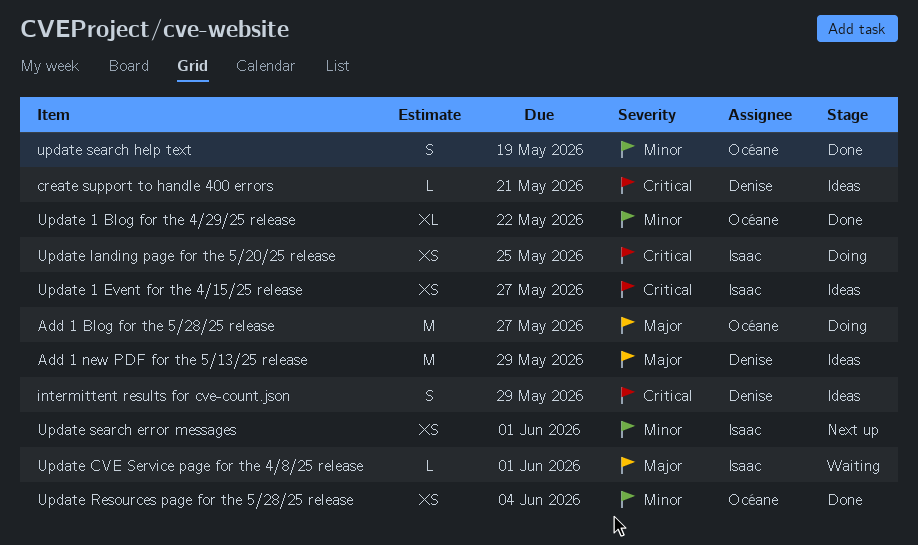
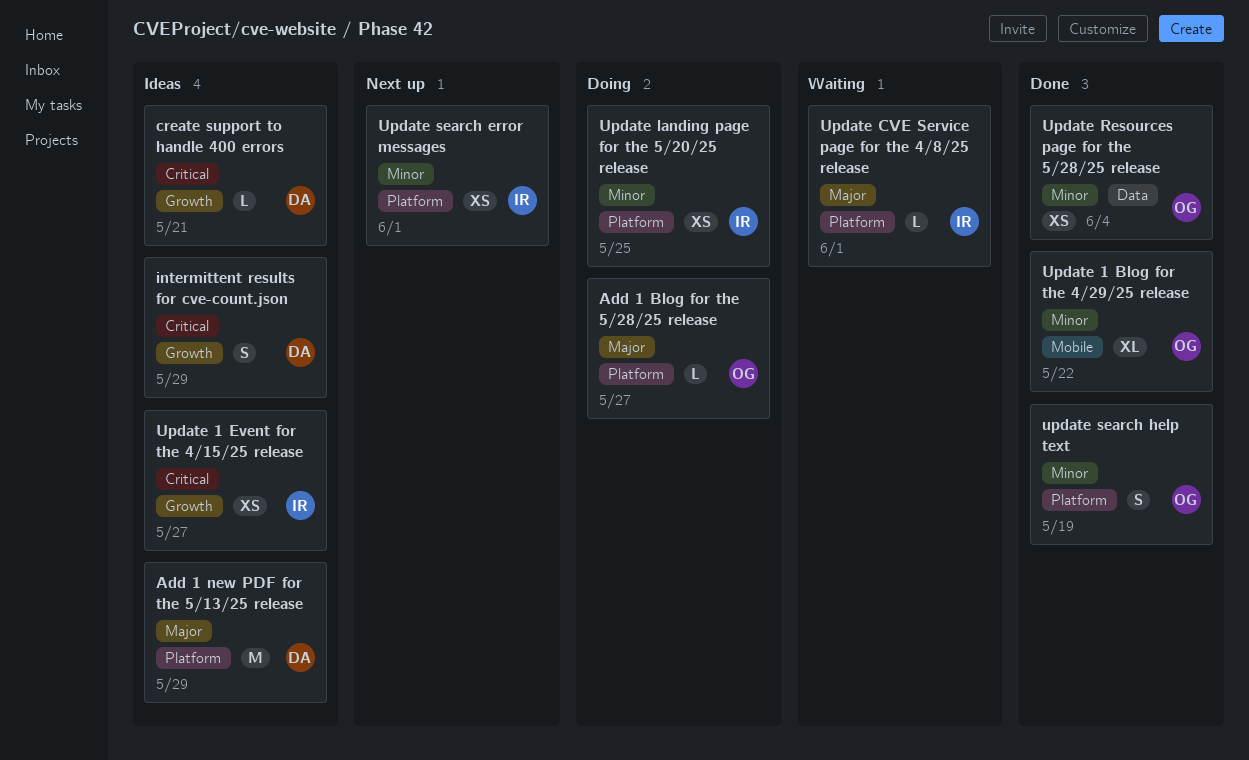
Add 1 Blog for the 5/28/25 release, estimate: M -> L
Update landing page for the 5/20/25 release, priority: Critical -> Minor

